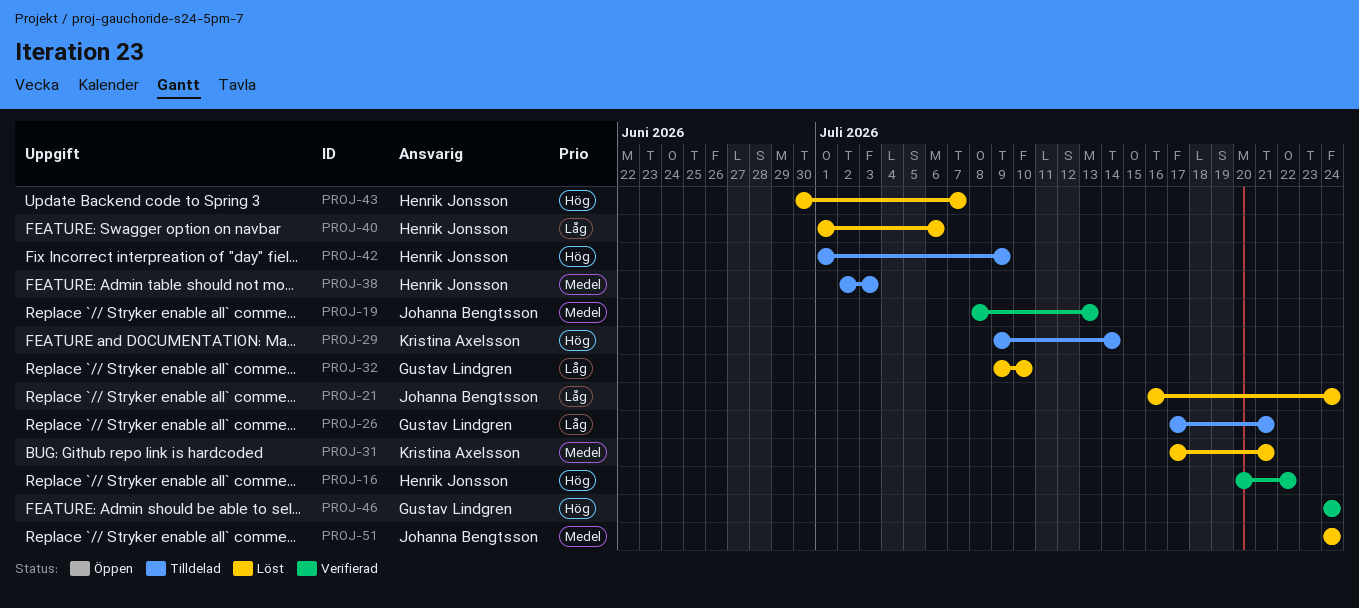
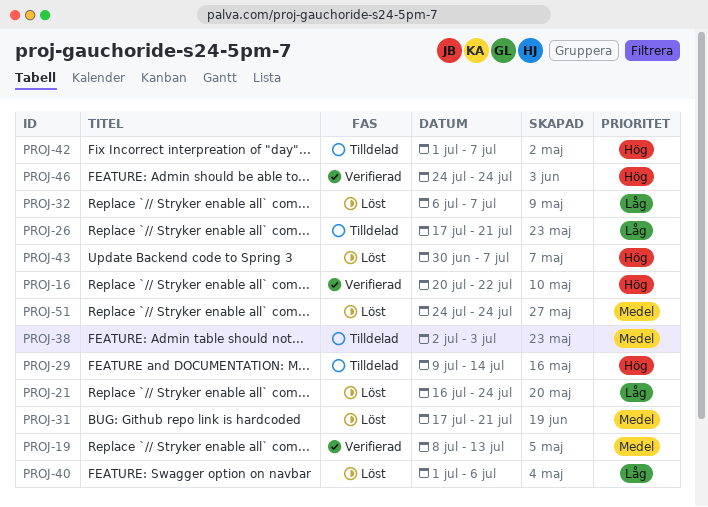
PROJ-32, start: Jul 9 -> Jul 6
PROJ-32, due: Jul 10 -> Jul 7
PROJ-42, due: Jul 9 -> Jul 7

